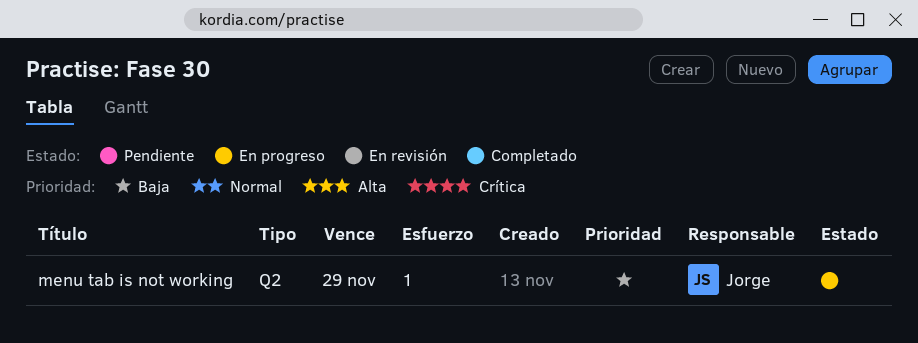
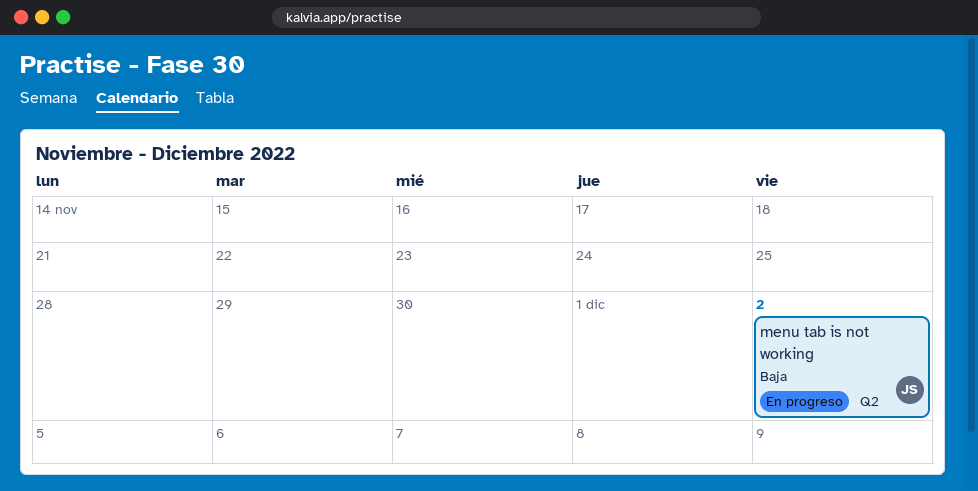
menu tab is not working, due: Nov 29 -> Dec 2

